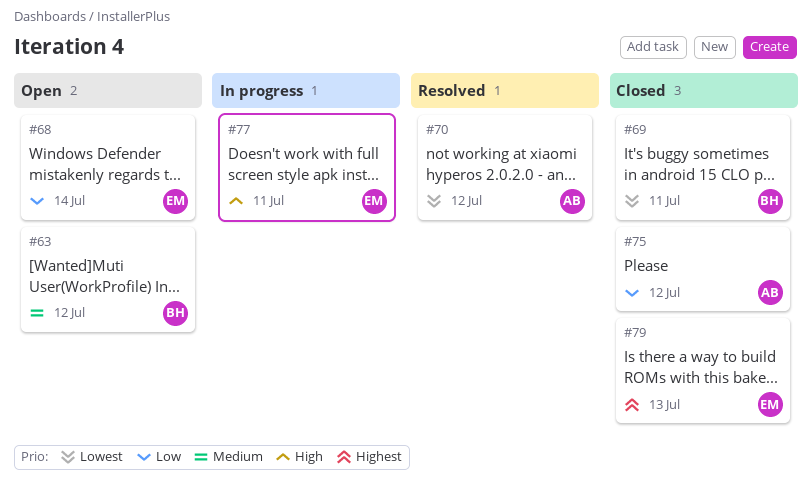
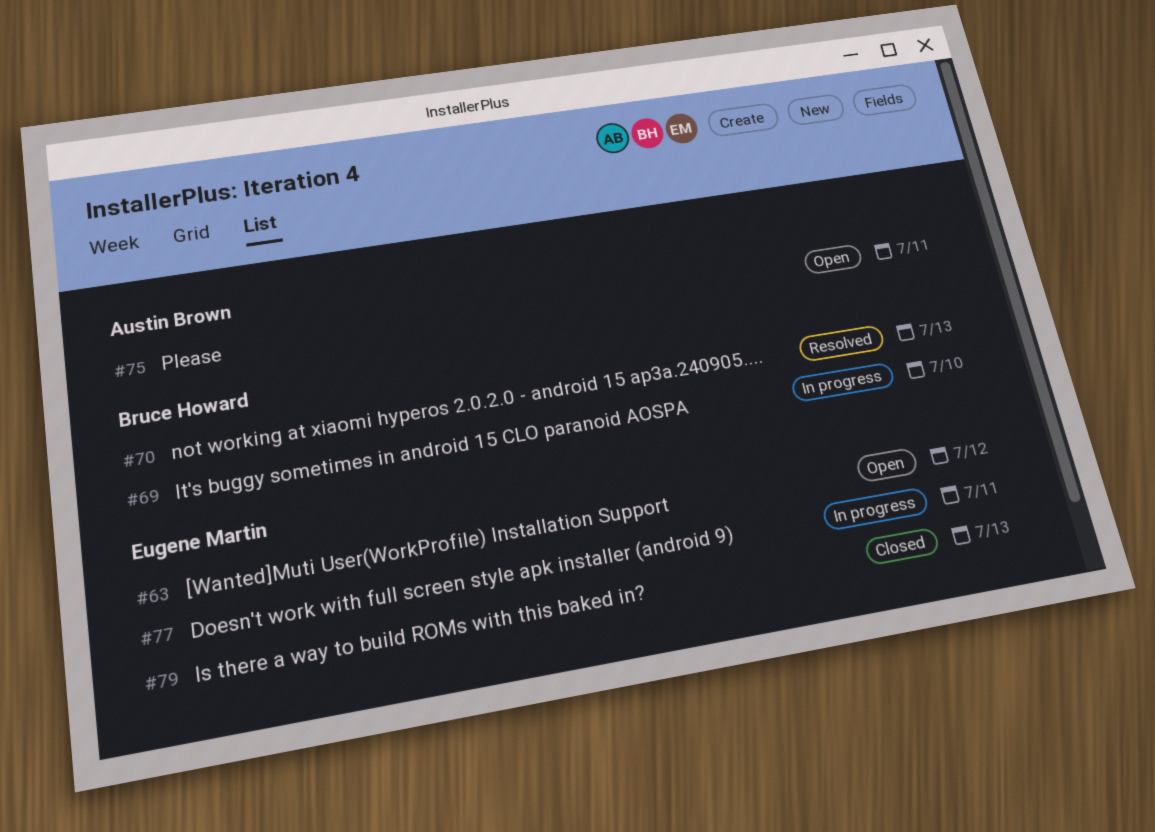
#63, owner: Bruce Howard -> Eugene Martin
#68: present -> none
#69, status: Closed -> In progress
#69, due: Jul 11 -> Jul 10
#70, owner: Austin Brown -> Bruce Howard
#70, due: Jul 12 -> Jul 13
#75, status: Closed -> Open
#75, due: Jul 12 -> Jul 11

